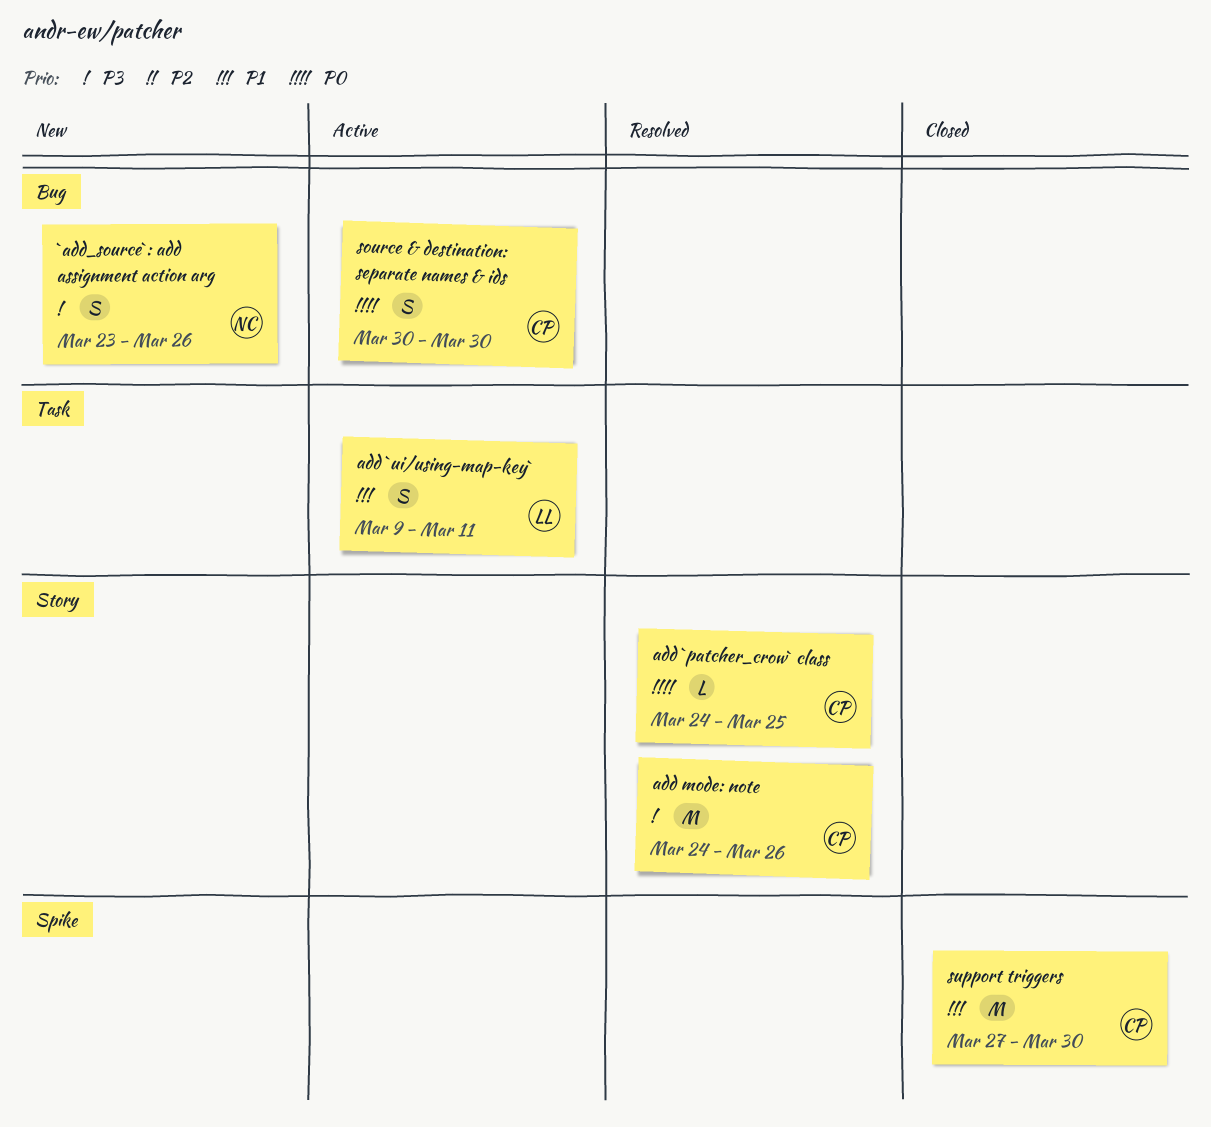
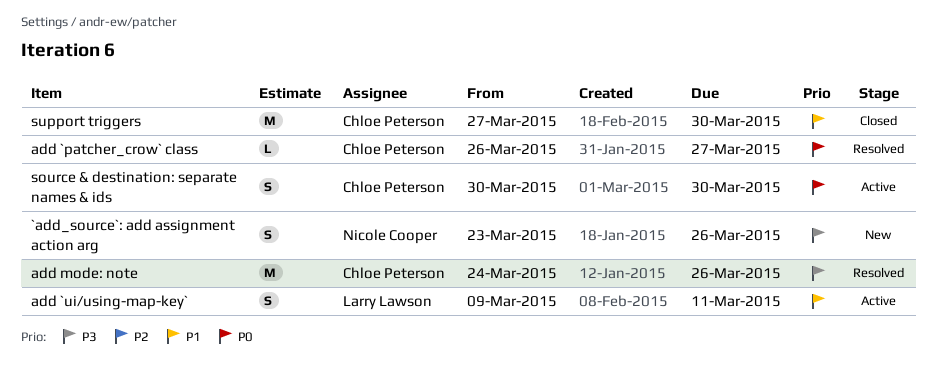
add `patcher_crow` class, start: Mar 24 -> Mar 26
add `patcher_crow` class, due: Mar 25 -> Mar 27

